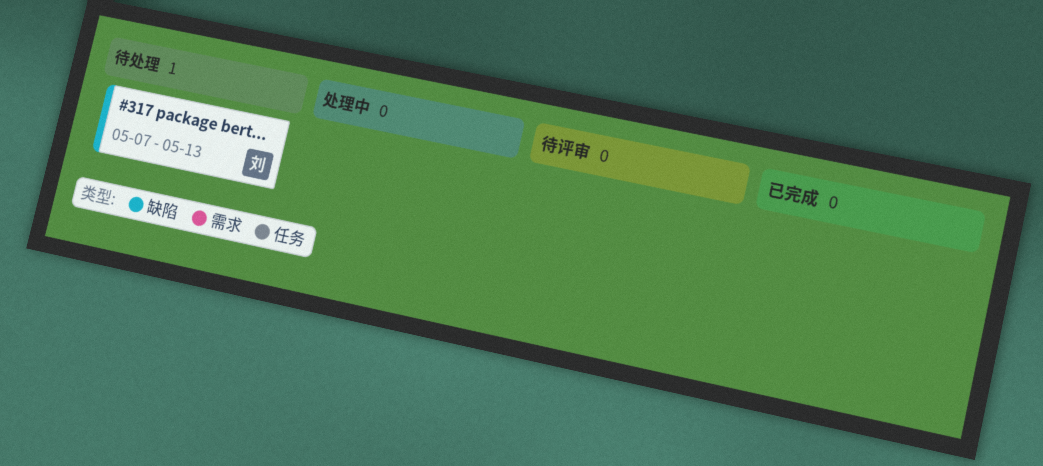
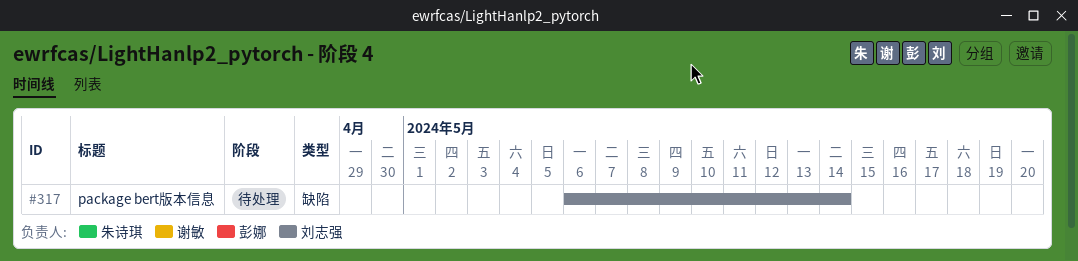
#317, start: May 7 -> May 6
#317, due: May 13 -> May 14

